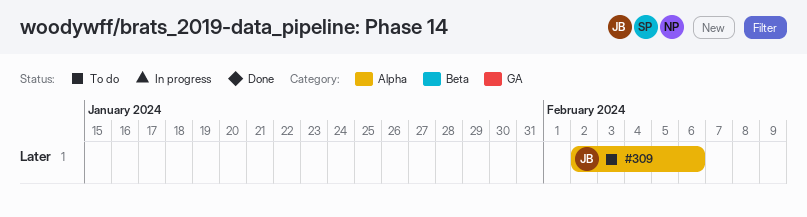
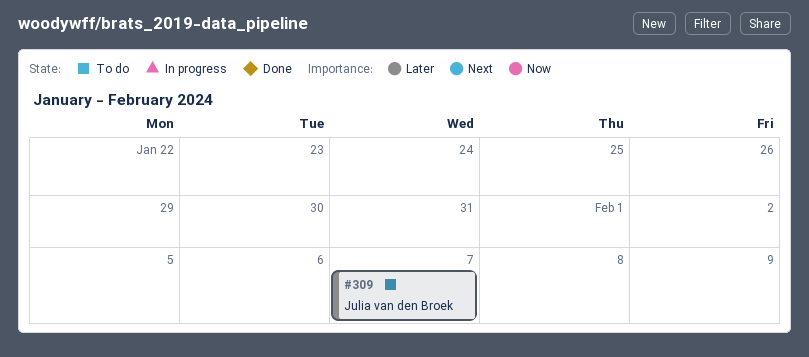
#309, due: Feb 6 -> Feb 7

